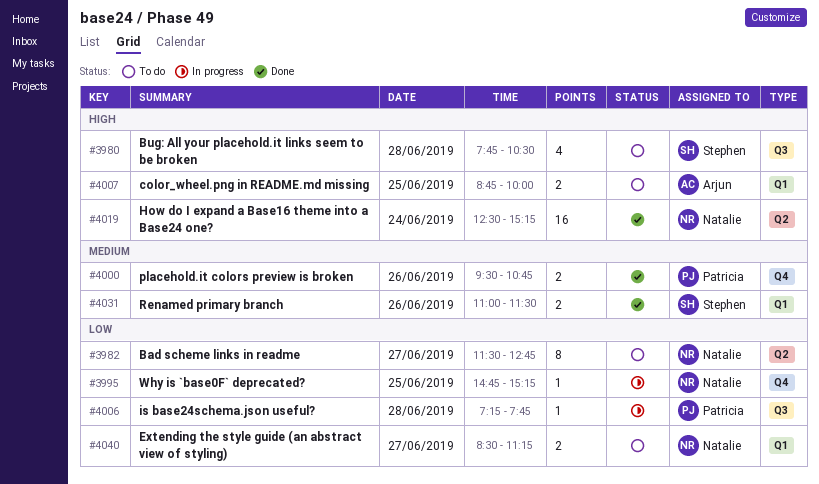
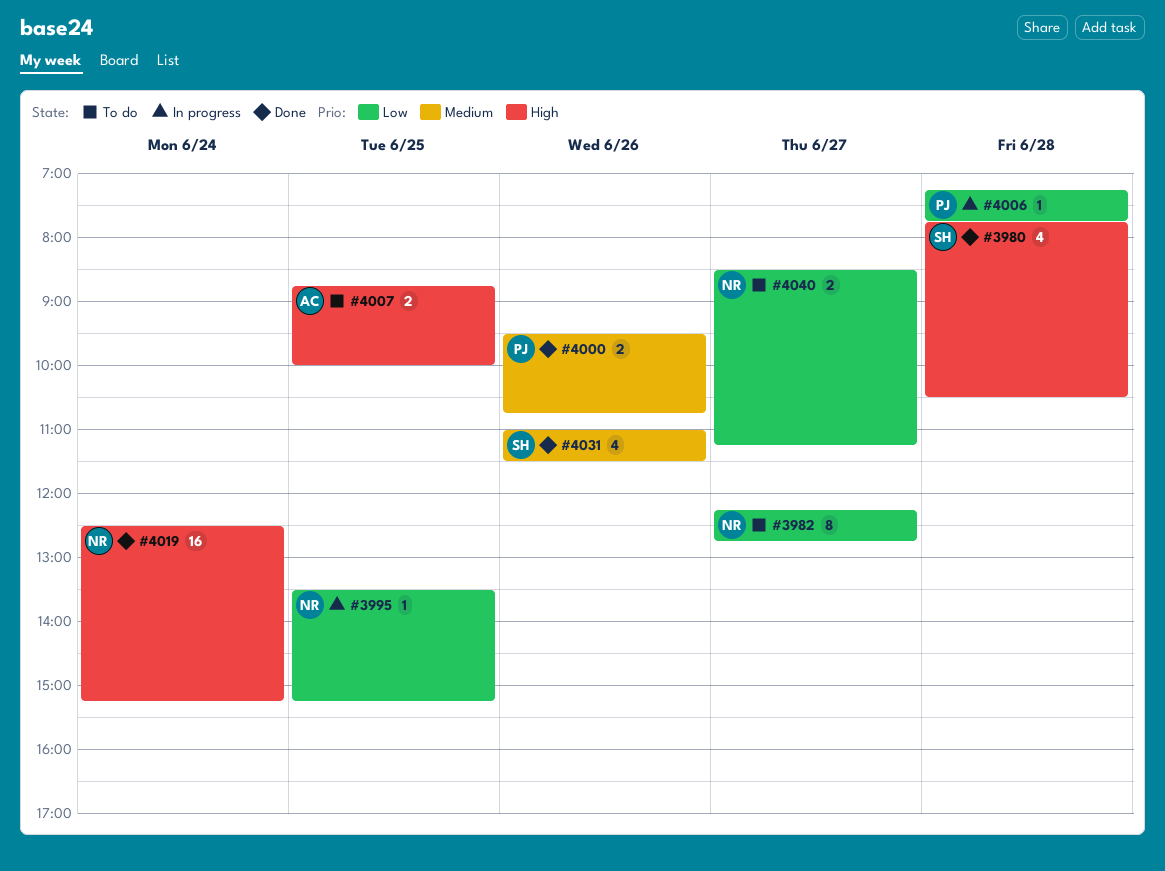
#3980, status: To do -> Done
#3982, begins: 11:30 -> 12:15
#3995, begins: 14:45 -> 13:30
#4031, estimate: 2 -> 4

